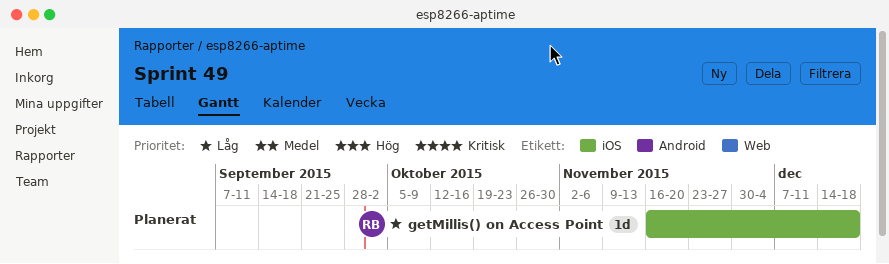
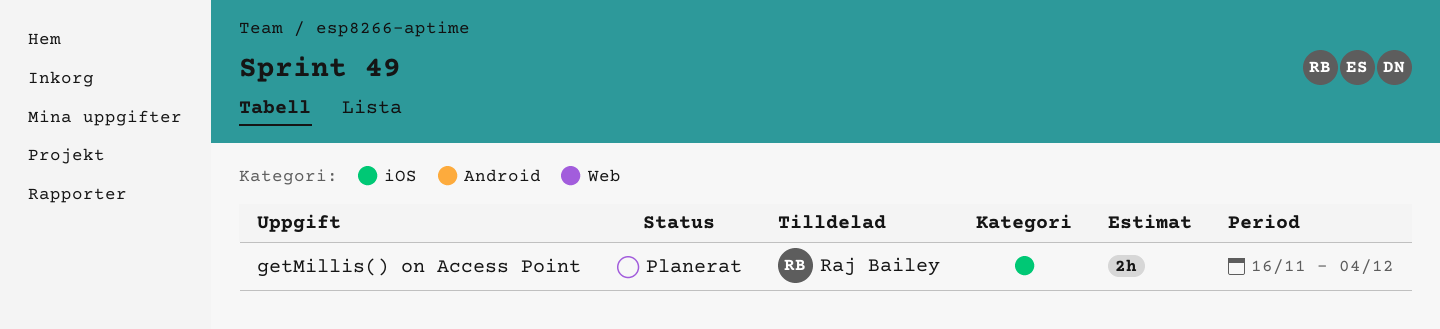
getMillis() on Access Point, estimate: 1d -> 2h
getMillis() on Access Point, due: Dec 18 -> Dec 4

